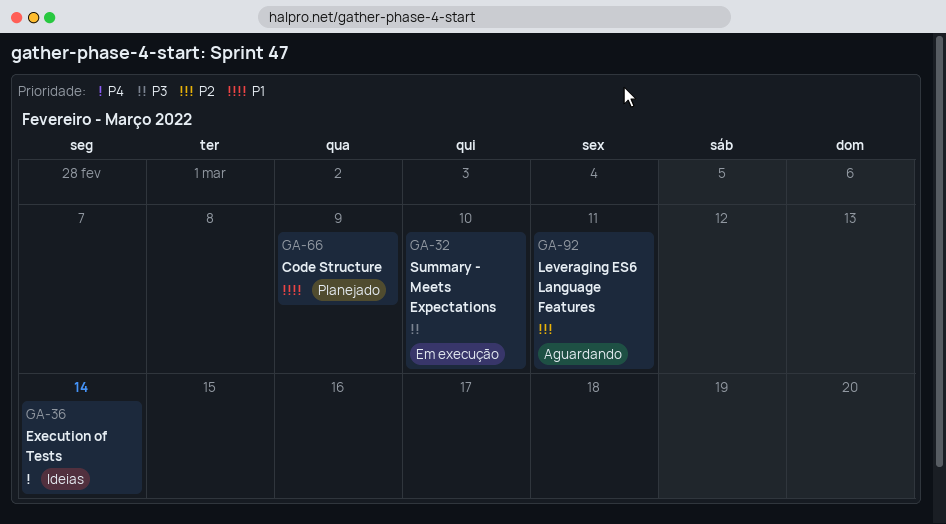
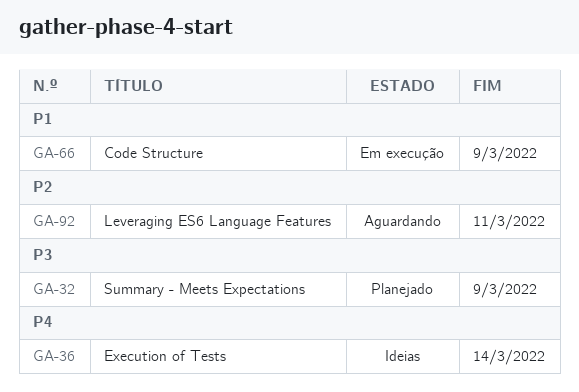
GA-32, status: Em execução -> Planejado
GA-32, due: Mar 10 -> Mar 9
GA-66, status: Planejado -> Em execução

